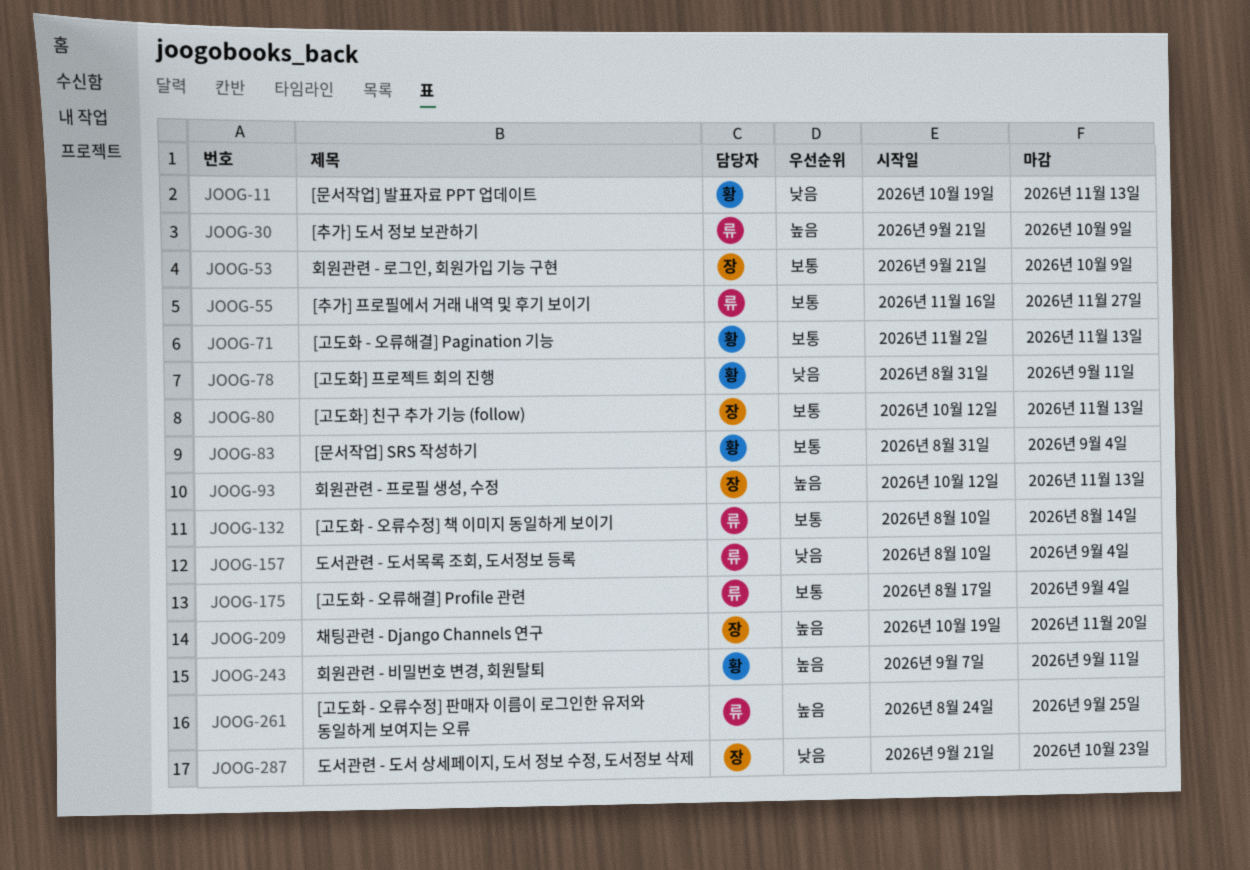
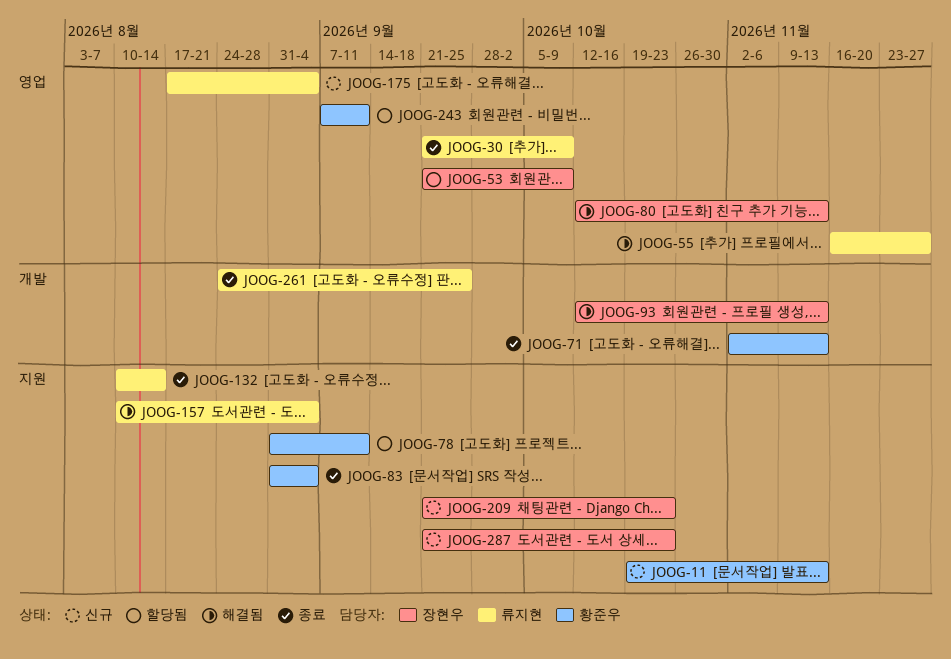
JOOG-209, start: Oct 19 -> Sep 21
JOOG-209, due: Nov 20 -> Oct 23

